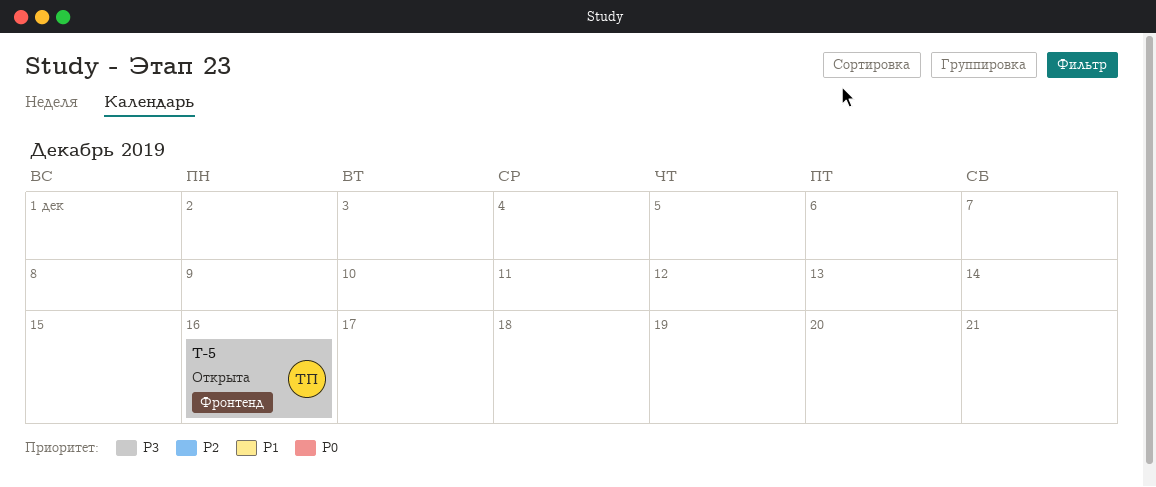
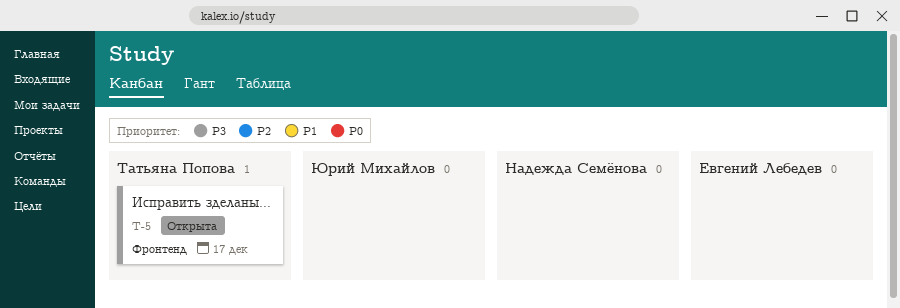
T-5, due: Dec 16 -> Dec 17

